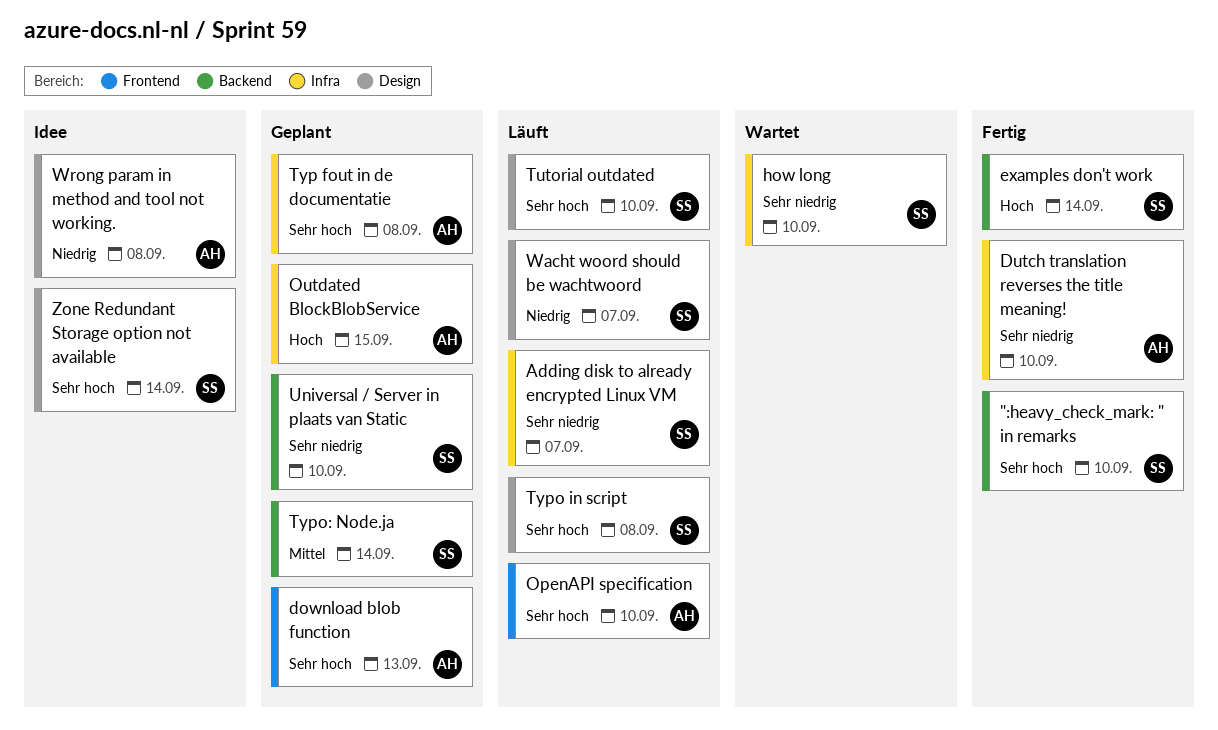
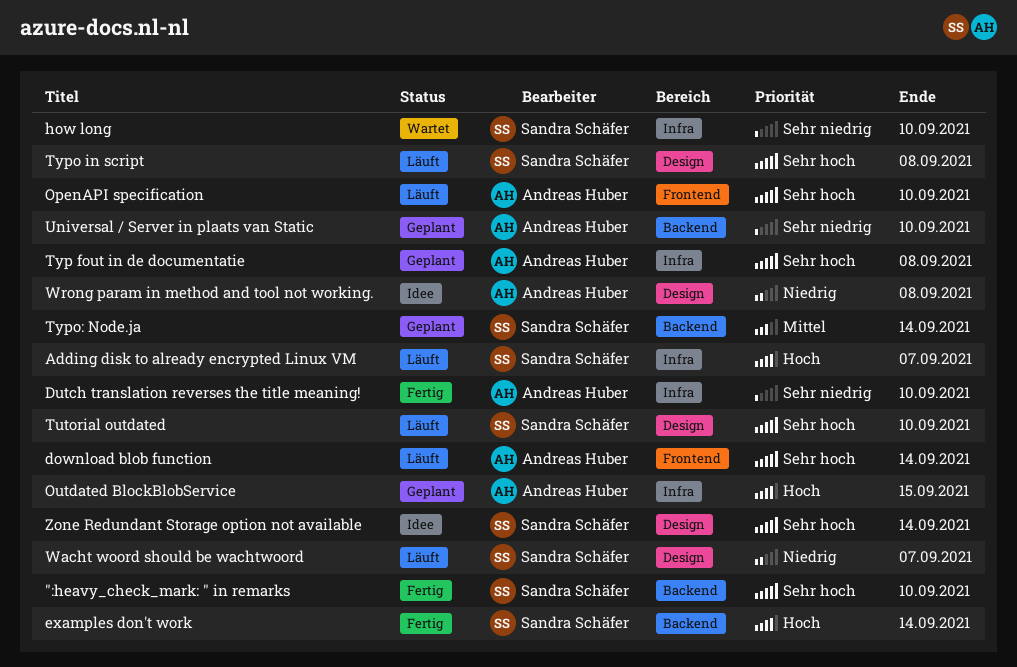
Adding disk to already encrypted Linux VM, priority: Sehr niedrig -> Hoch
download blob function, status: Geplant -> Läuft
download blob function, due: Sep 13 -> Sep 14
Universal / Server in plaats van Static, owner: Sandra Schäfer -> Andreas Huber

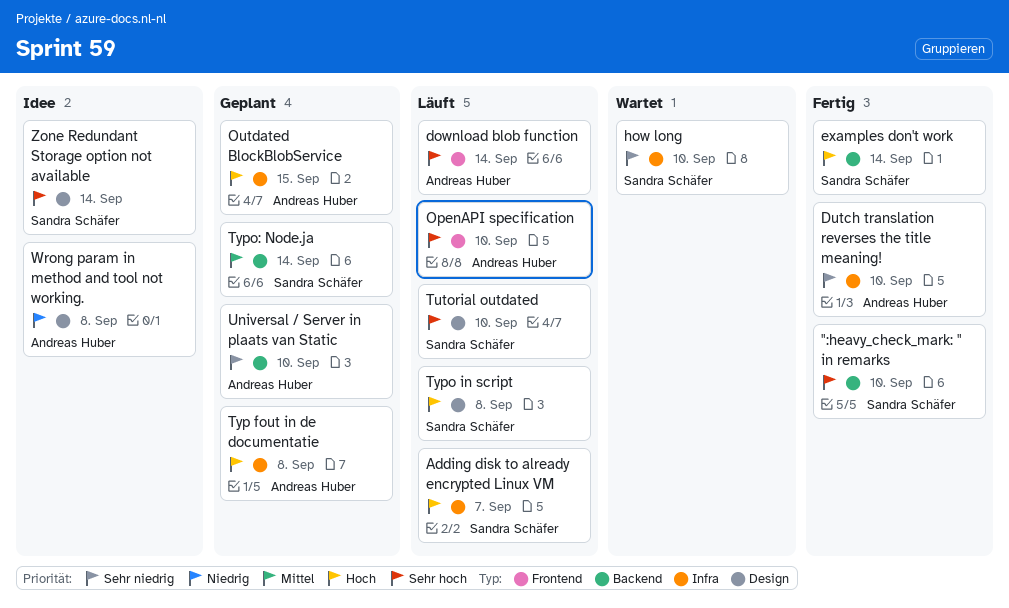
Typ fout in de documentatie, priority: Sehr hoch -> Hoch
Typo in script, priority: Sehr hoch -> Hoch
Wacht woord should be wachtwoord: present -> none

